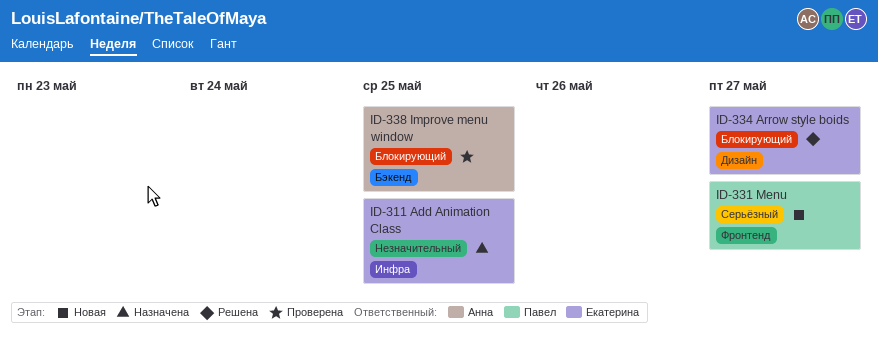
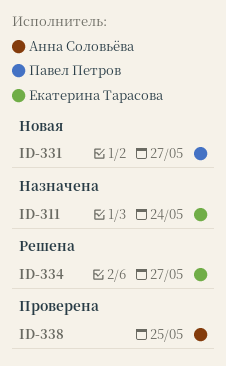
ID-311, due: May 25 -> May 24

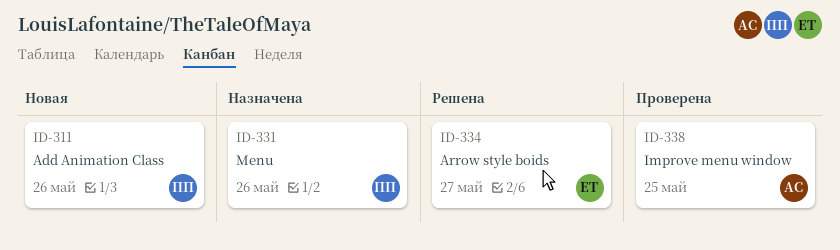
ID-311, status: Назначена -> Новая
ID-311, owner: Екатерина Тарасова -> Павел Петров
ID-311, due: May 24 -> May 26
ID-331, status: Новая -> Назначена
ID-331, due: May 27 -> May 26

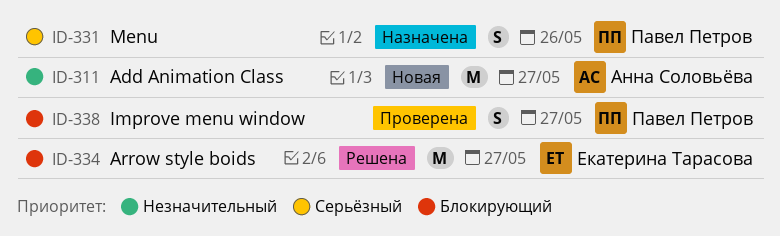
ID-311, owner: Павел Петров -> Анна Соловьёва
ID-311, due: May 26 -> May 27
ID-338, owner: Анна Соловьёва -> Павел Петров
ID-338, due: May 25 -> May 27

